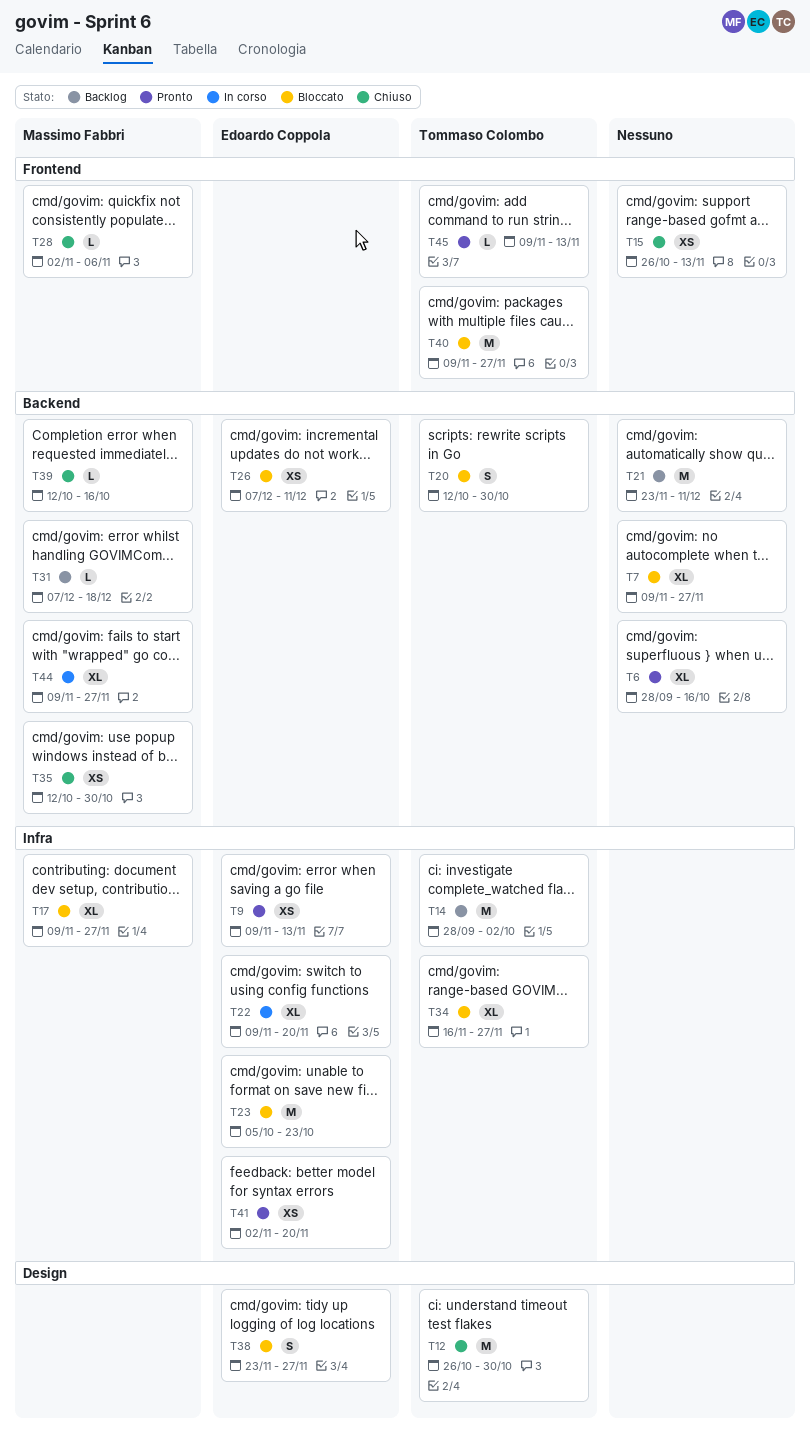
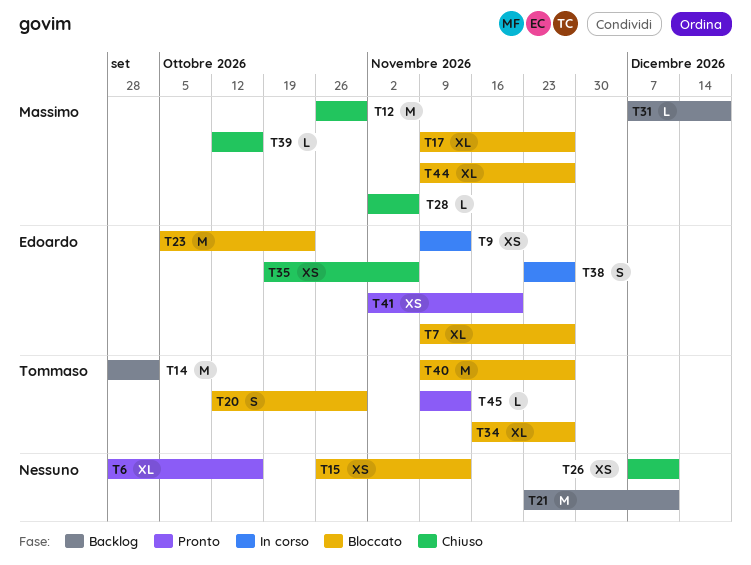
T7, owner: none -> Edoardo Coppola
T9, status: Pronto -> In corso
T12, owner: Tommaso Colombo -> Massimo Fabbri
T15, status: Chiuso -> Bloccato
T22: present -> none
T26, status: Bloccato -> Chiuso
T26, owner: Edoardo Coppola -> none
T35, owner: Massimo Fabbri -> Edoardo Coppola
T35, start: Oct 12 -> Oct 19
T35, due: Oct 30 -> Nov 6
T38, status: Bloccato -> In corso
T44, status: In corso -> Bloccato

